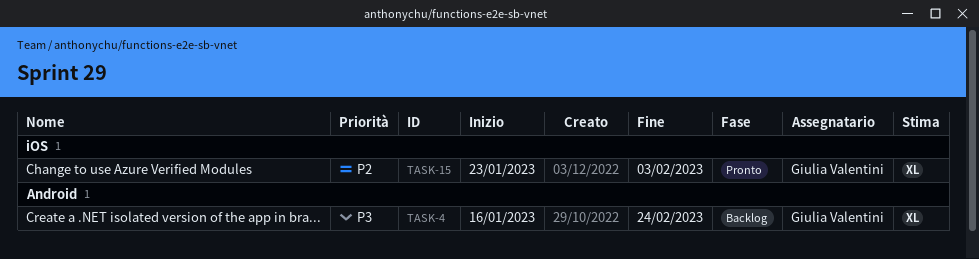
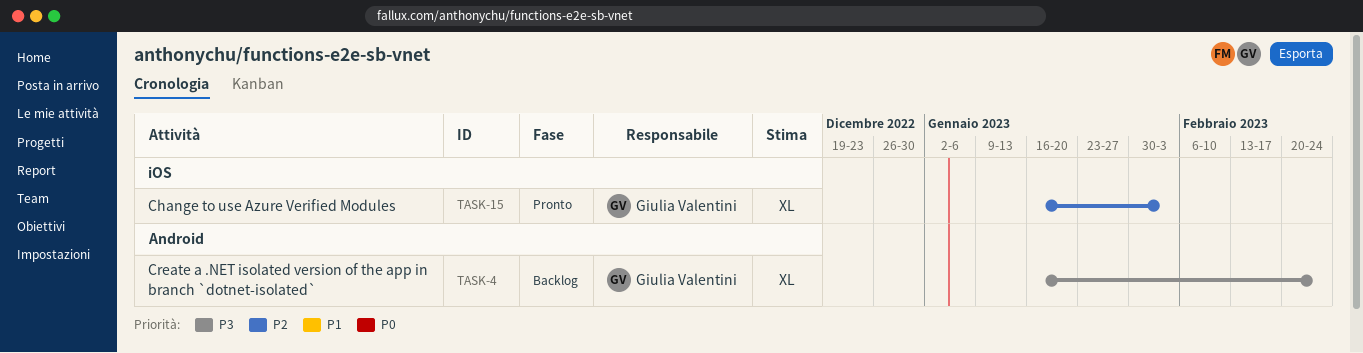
TASK-15, start: Jan 23 -> Jan 16

